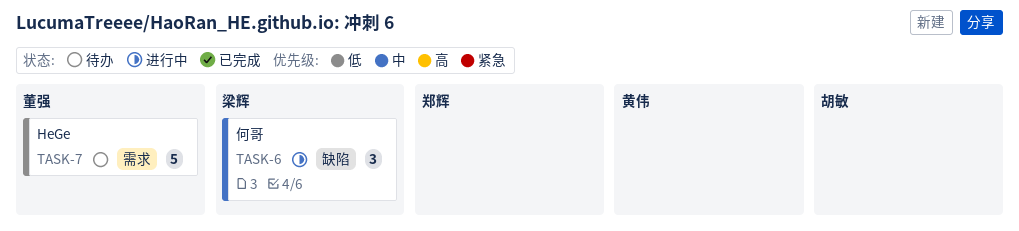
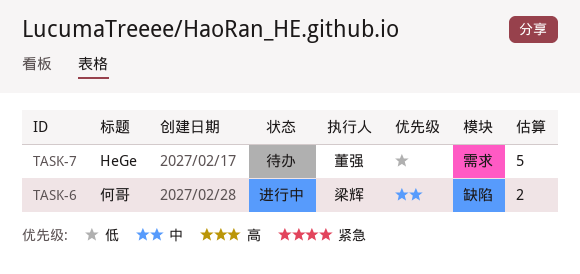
TASK-6, estimate: 3 -> 2

